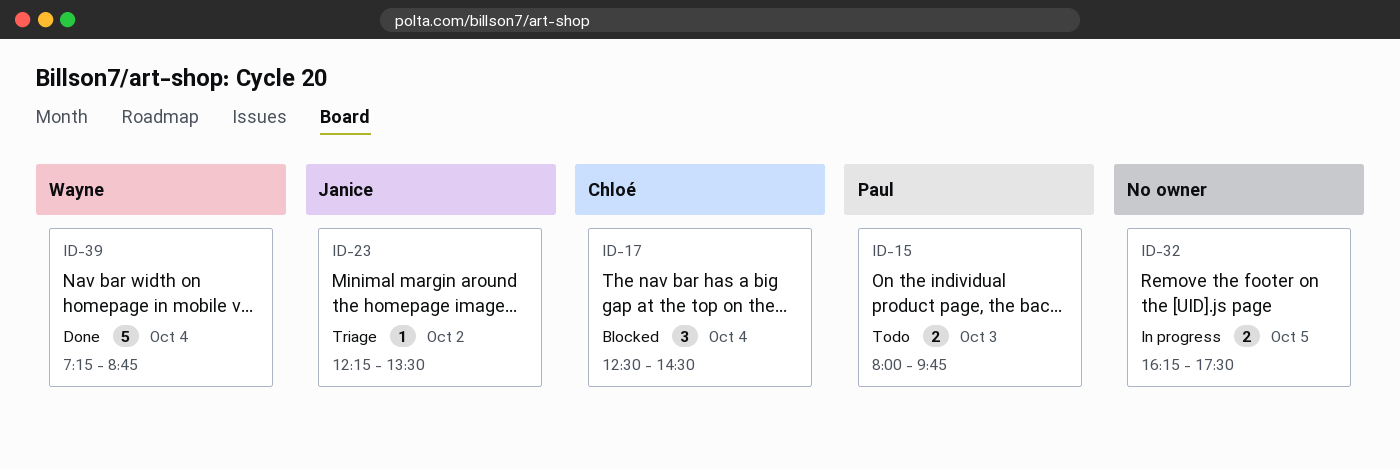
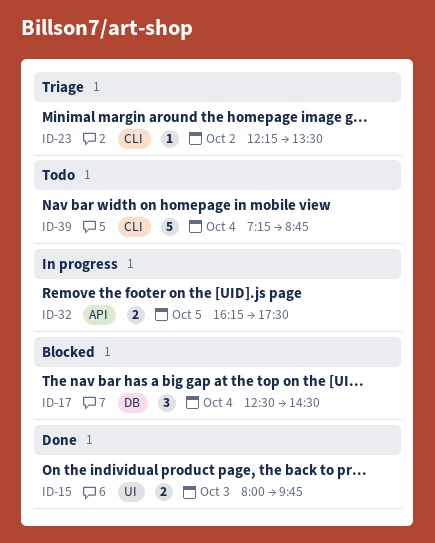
ID-15, status: Todo -> Done
ID-39, status: Done -> Todo

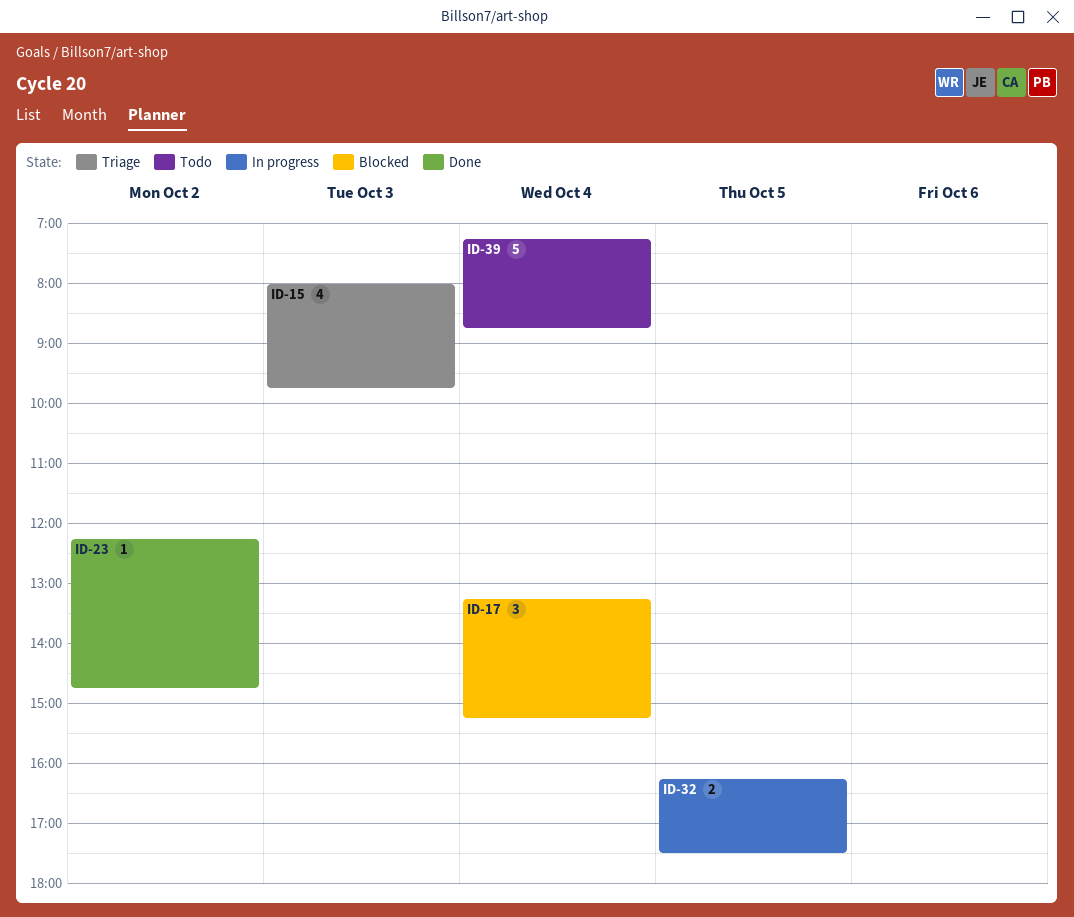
ID-15, status: Done -> Triage
ID-15, estimate: 2 -> 4
ID-17, begins: 12:30 -> 13:15
ID-17, ends: 14:30 -> 15:15
ID-23, status: Triage -> Done
ID-23, ends: 13:30 -> 14:45

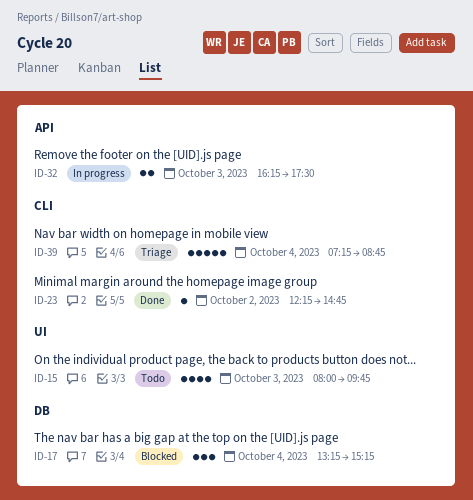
ID-15, status: Triage -> Todo
ID-32, day: Oct 5 -> Oct 3
ID-39, status: Todo -> Triage

